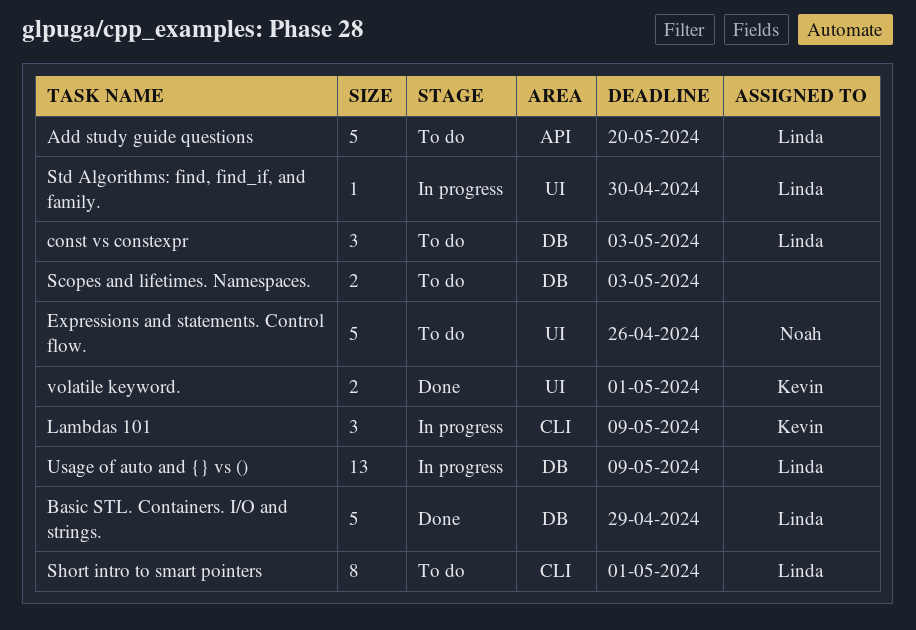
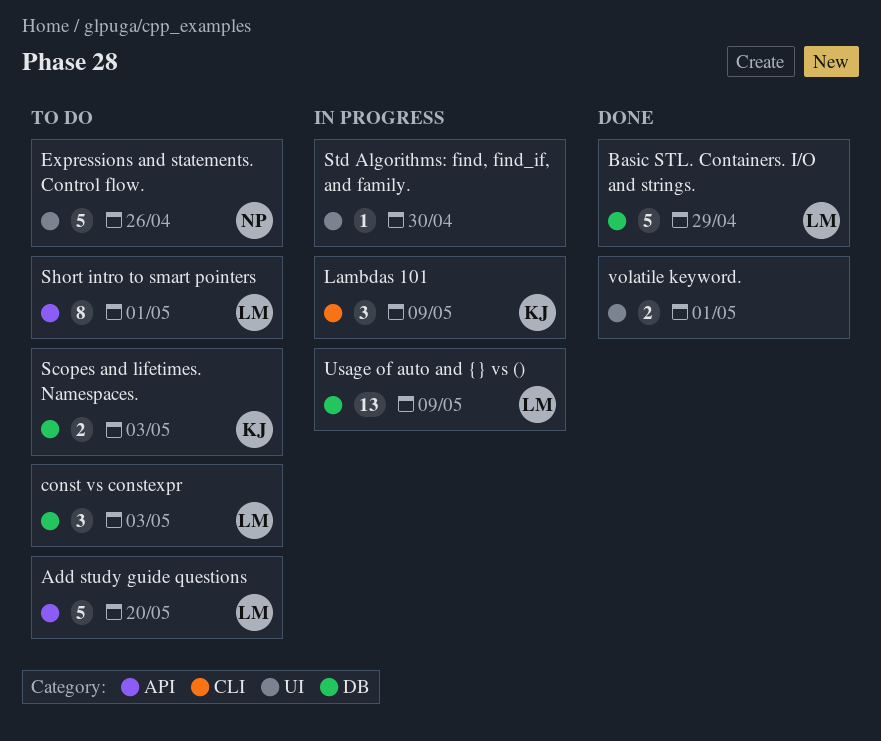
Scopes and lifetimes. Namespaces., owner: none -> Kevin
Short intro to smart pointers, label: CLI -> API
Std Algorithms: find, find_if, and family., owner: Linda -> none
volatile keyword., owner: Kevin -> none

